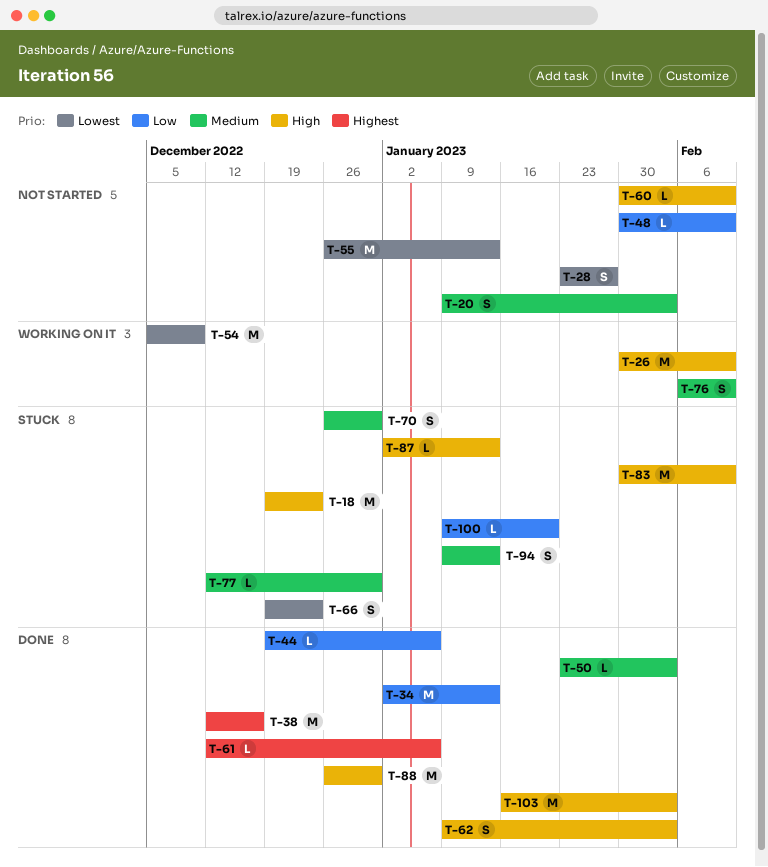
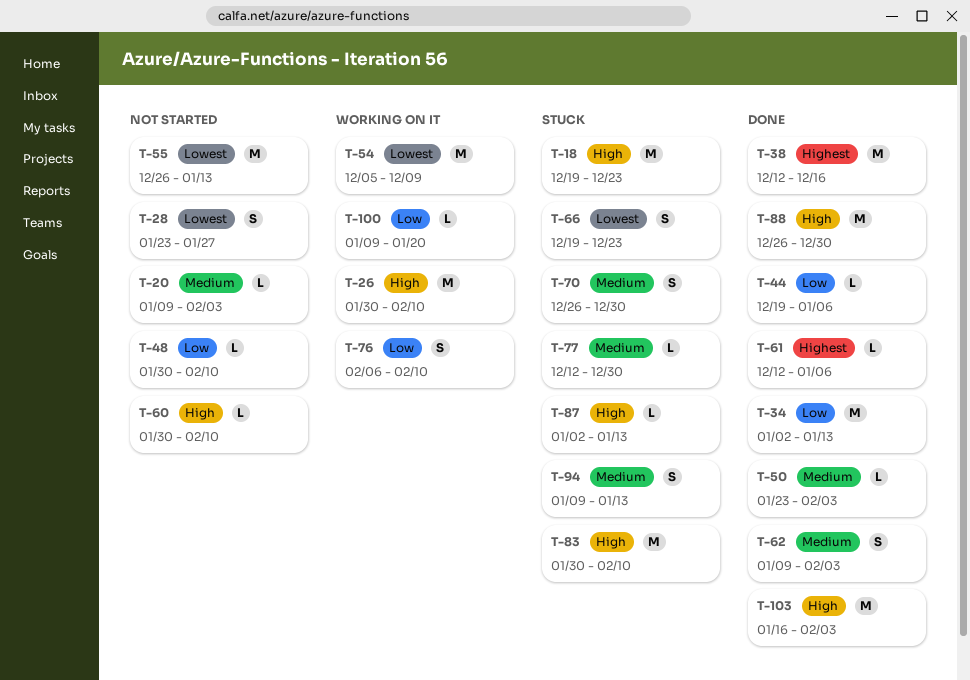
T-20, estimate: S -> L
T-62, priority: High -> Medium
T-76, priority: Medium -> Low
T-100, status: Stuck -> Working on it

